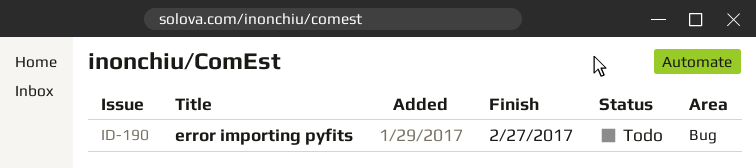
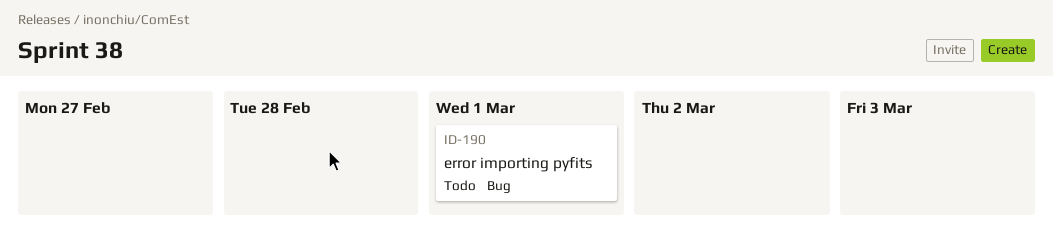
ID-190, due: Feb 27 -> Mar 1

